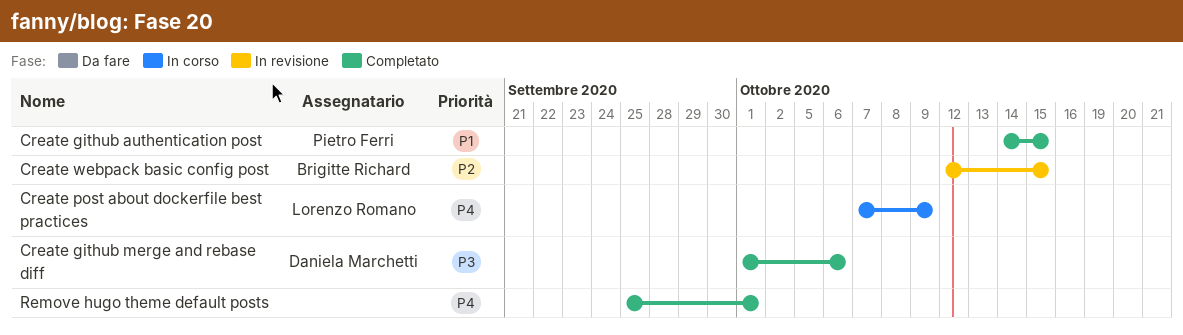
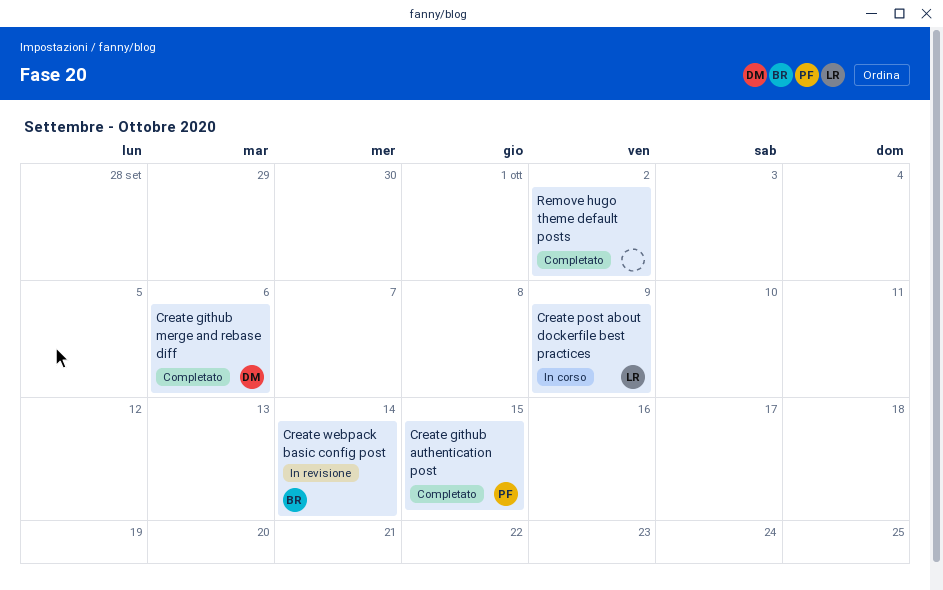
Create webpack basic config post, due: Oct 15 -> Oct 14
Remove hugo theme default posts, due: Oct 1 -> Oct 2

